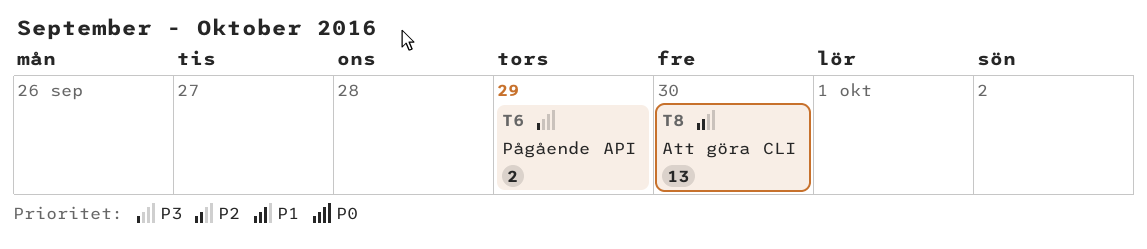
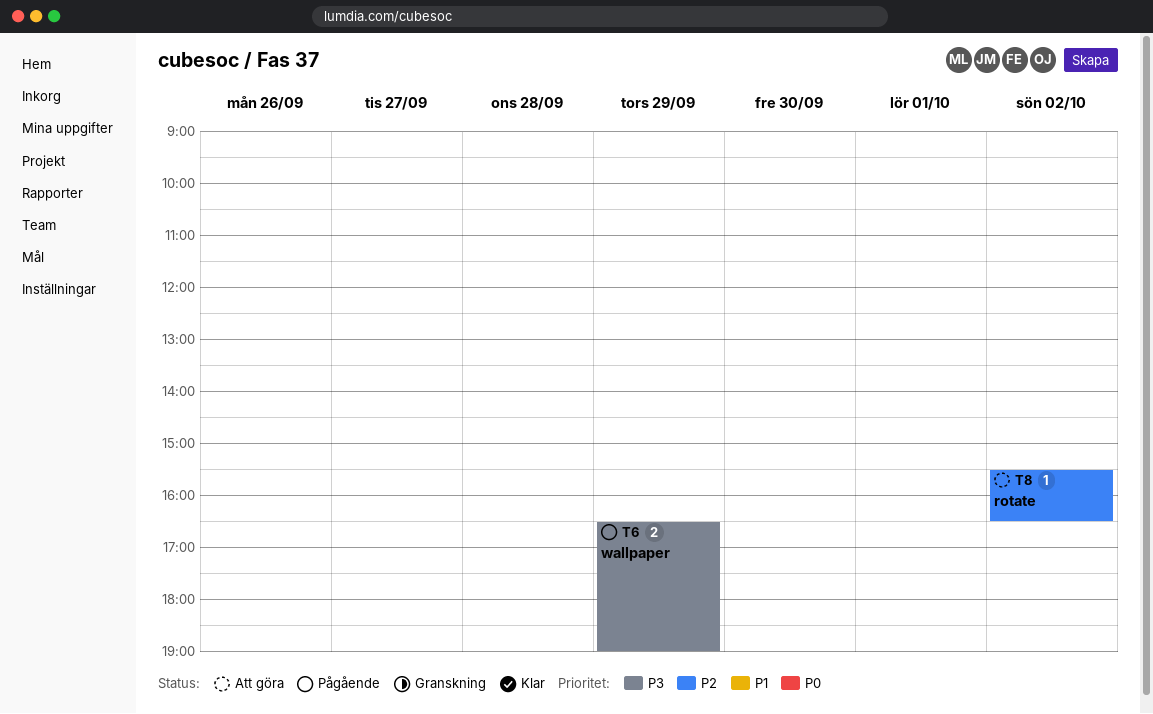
T8, estimate: 13 -> 1
T8, day: Sep 30 -> Oct 2

